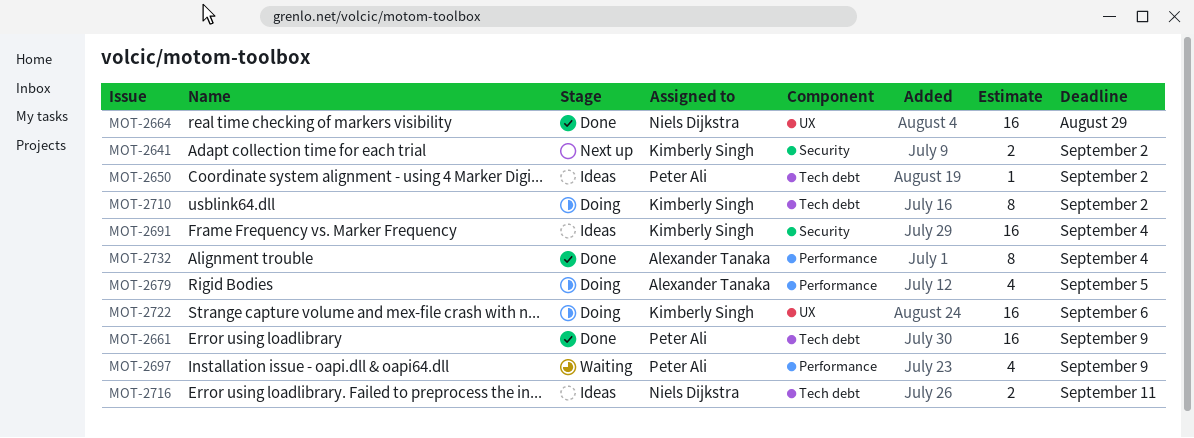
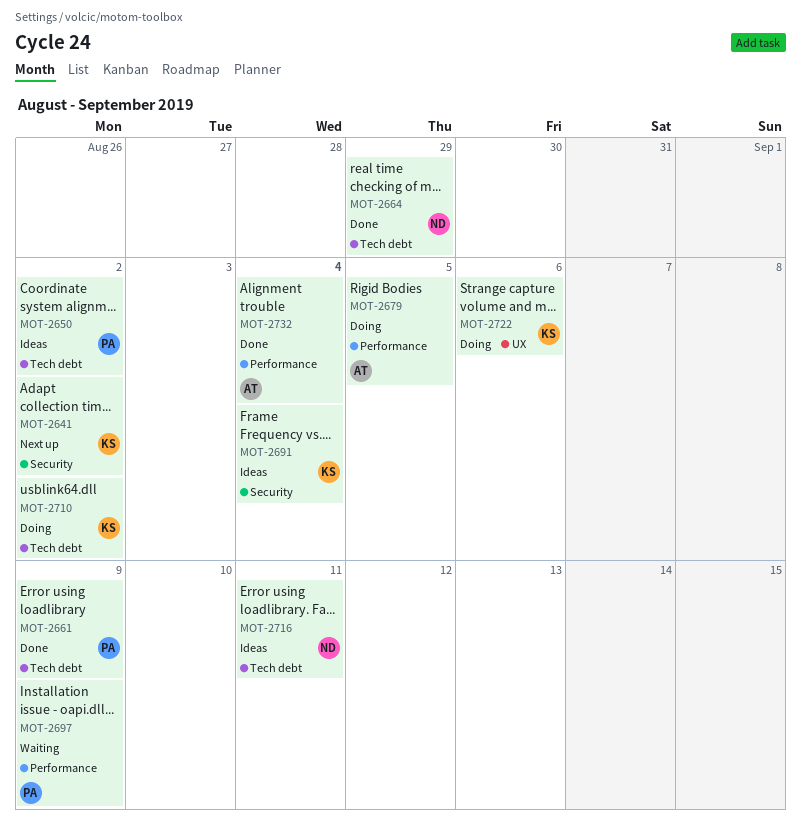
MOT-2664, label: UX -> Tech debt

